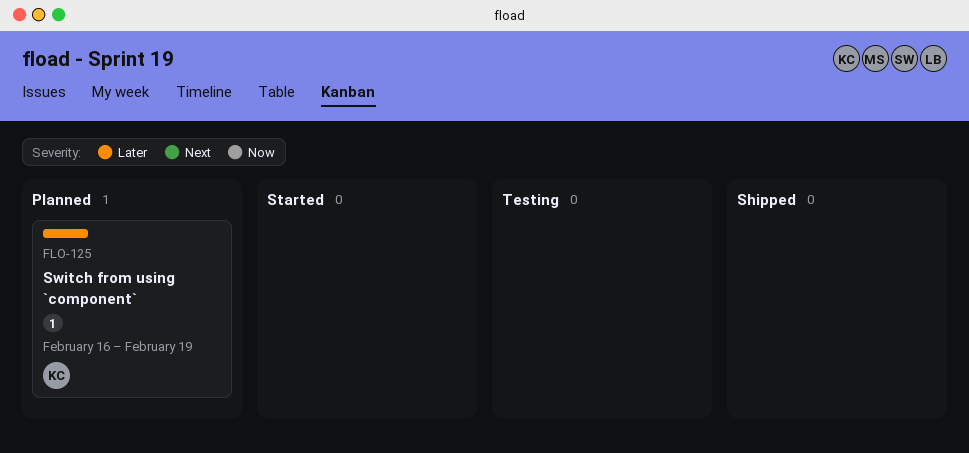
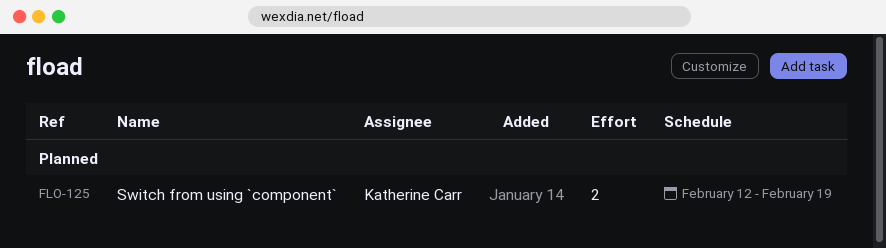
FLO-125, estimate: 1 -> 2
FLO-125, start: Feb 16 -> Feb 12

